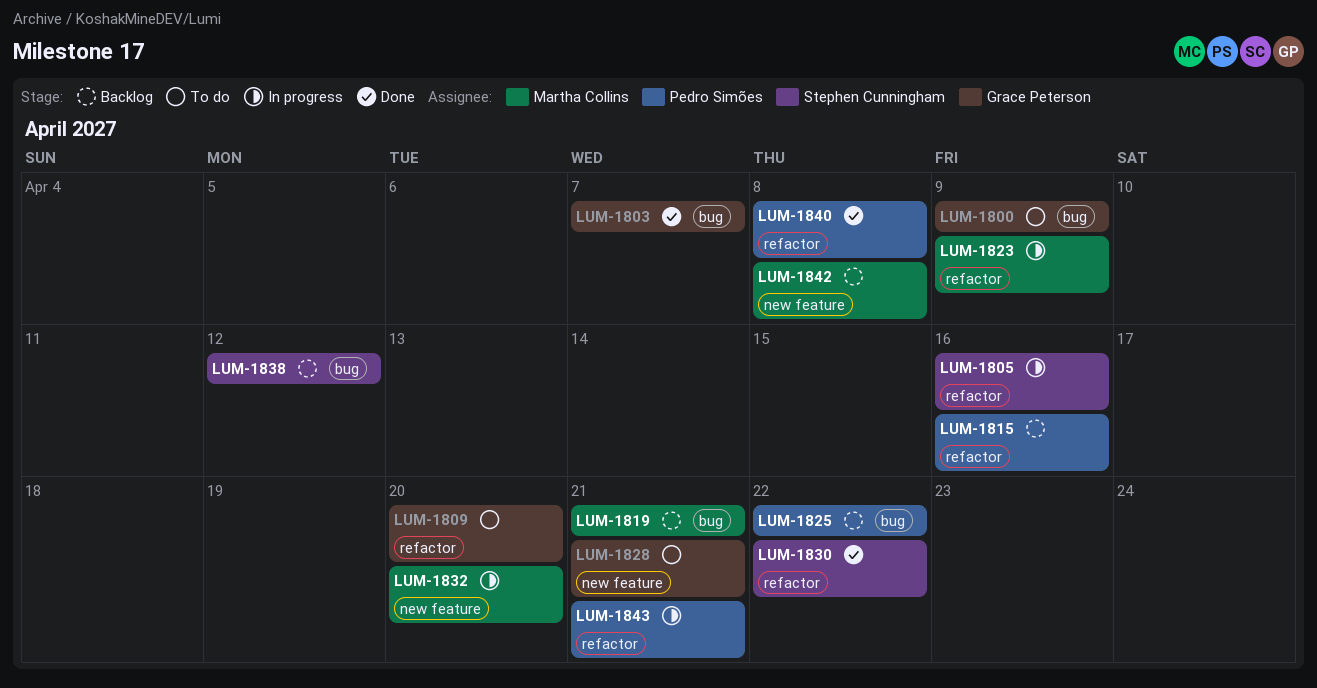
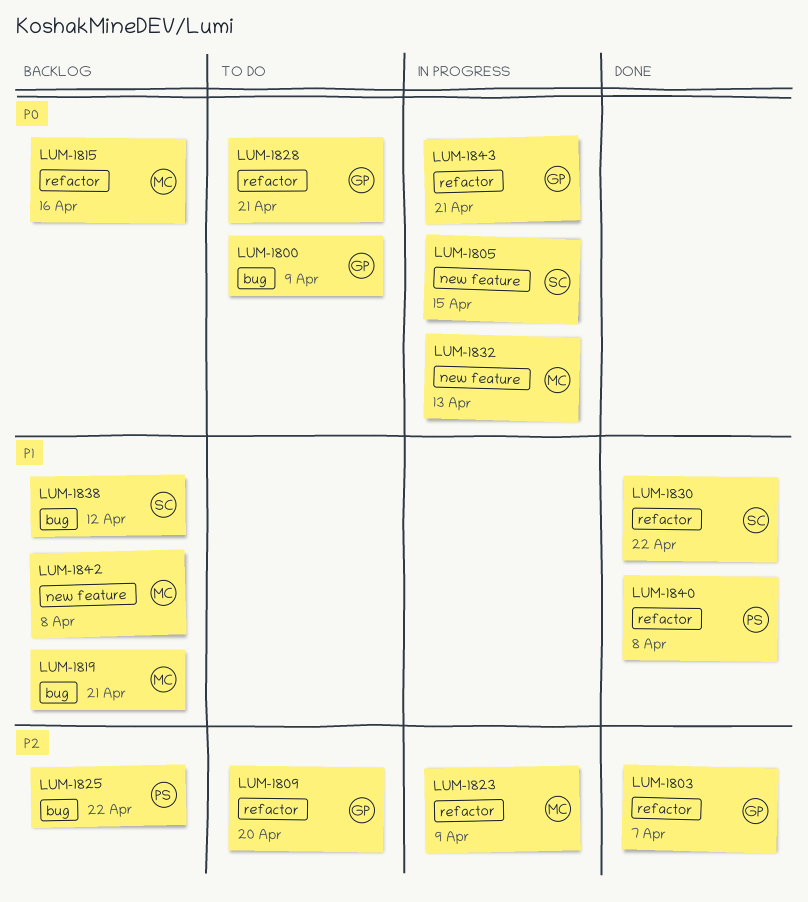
LUM-1803, label: bug -> refactor
LUM-1805, label: refactor -> new feature
LUM-1805, due: Apr 16 -> Apr 15
LUM-1815, owner: Pedro Simões -> Martha Collins
LUM-1828, label: new feature -> refactor
LUM-1832, due: Apr 20 -> Apr 13
LUM-1843, owner: Pedro Simões -> Grace Peterson

